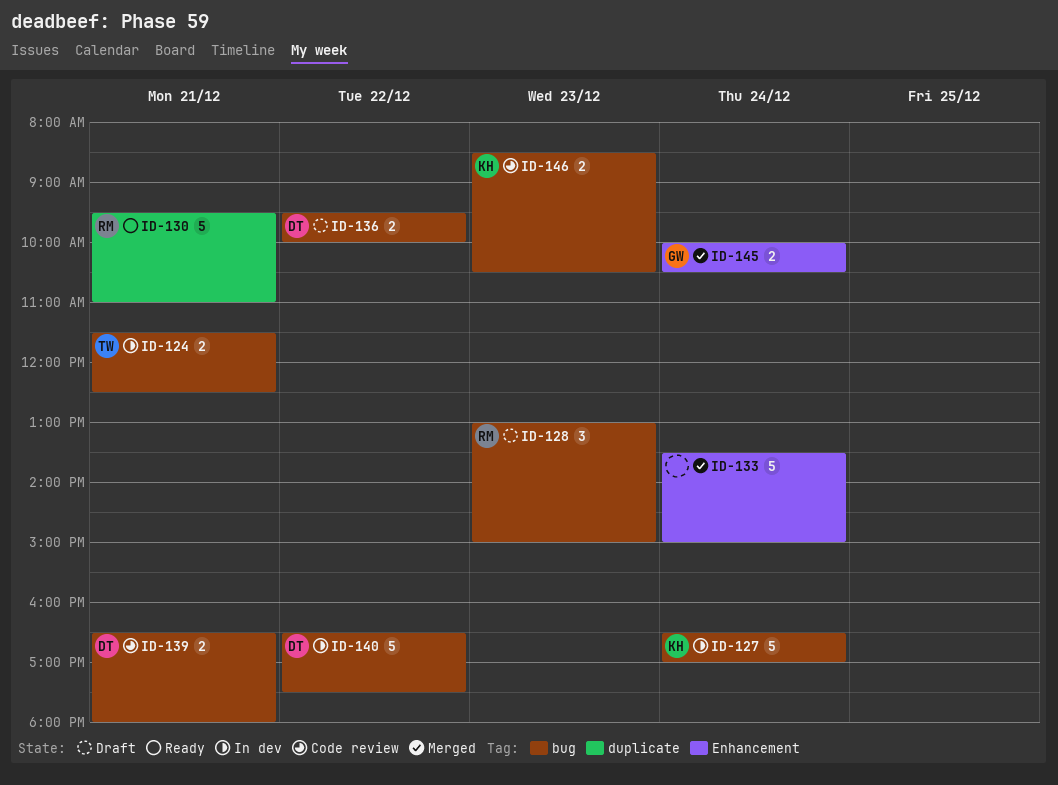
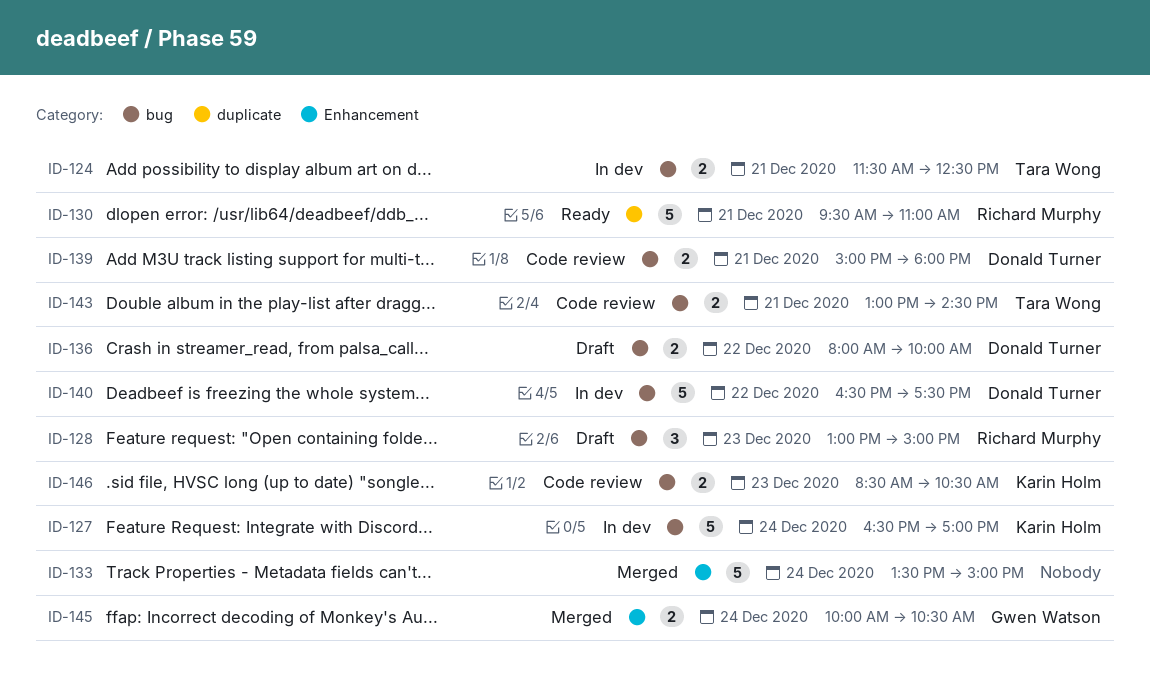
ID-136, begins: 09:30 -> 08:00
ID-139, begins: 16:30 -> 15:00
ID-143: none -> present

